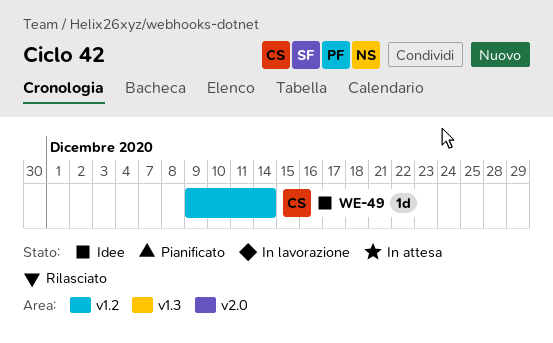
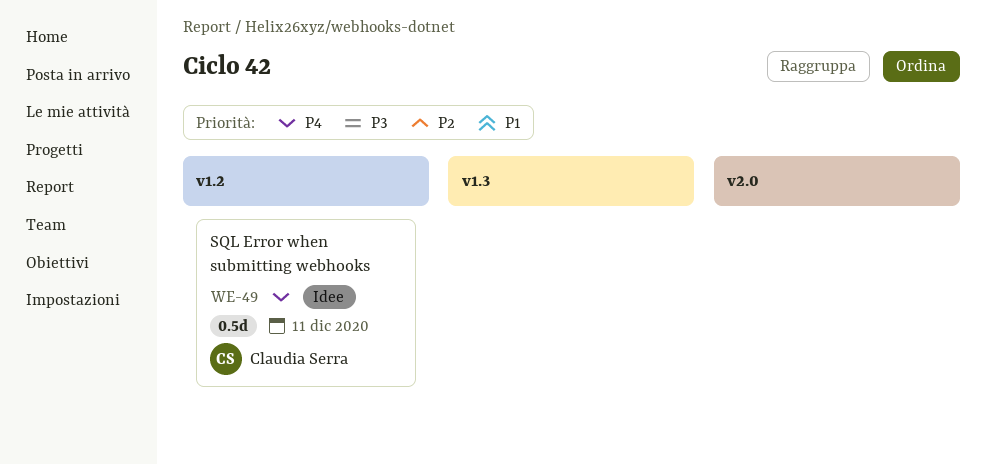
WE-49, estimate: 1d -> 0.5d
WE-49, due: Dec 14 -> Dec 11

